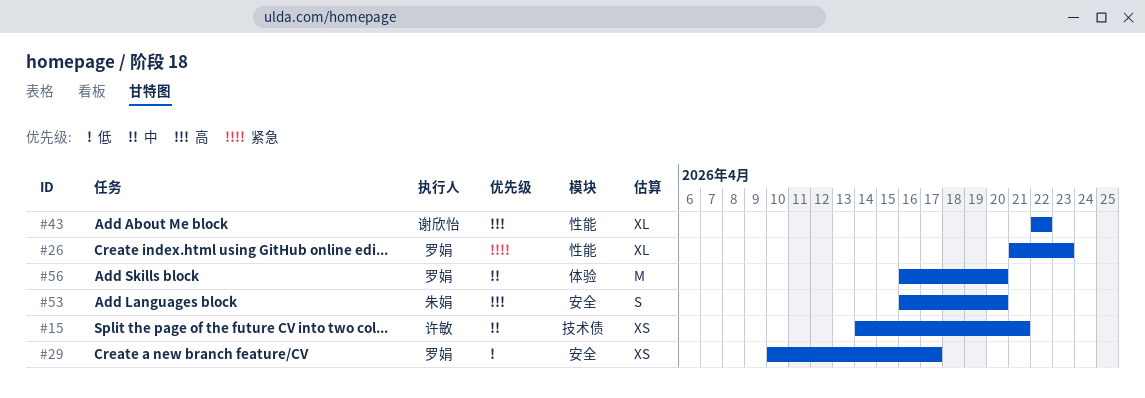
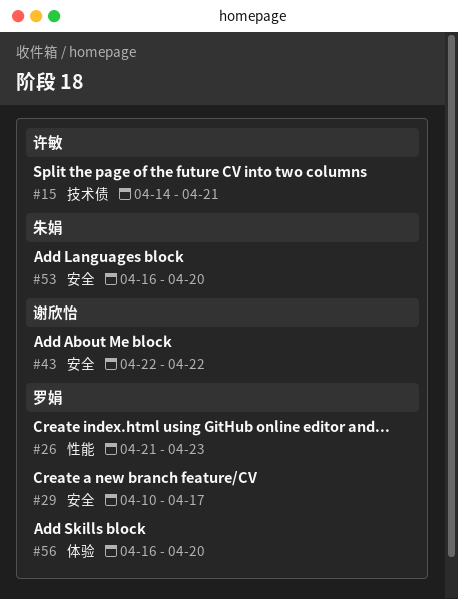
#43, label: 性能 -> 安全

